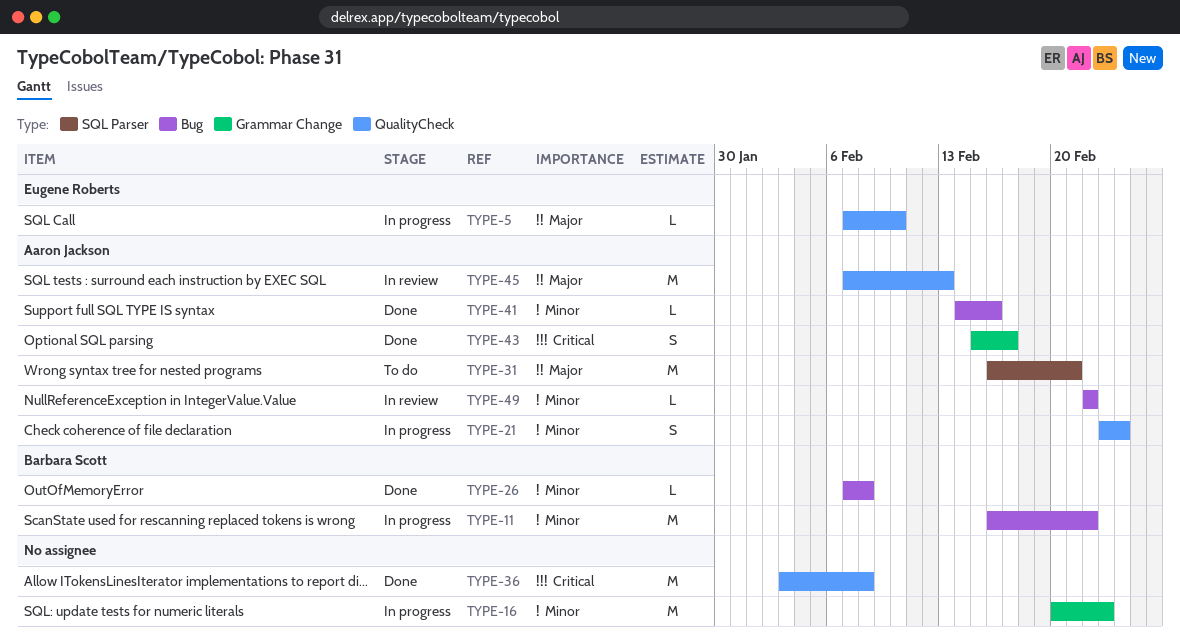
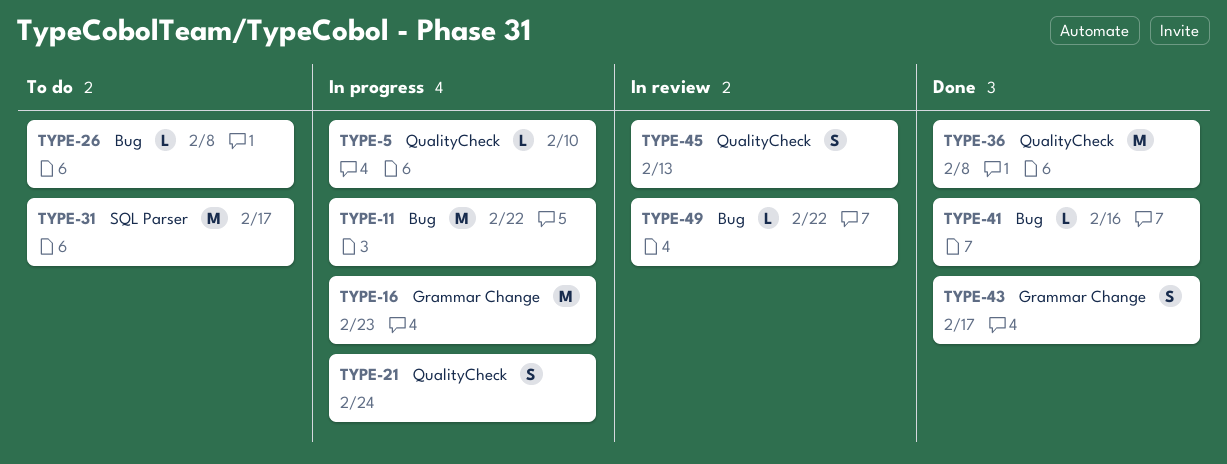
TYPE-26, status: Done -> To do
TYPE-31, due: Feb 21 -> Feb 17
TYPE-45, estimate: M -> S

